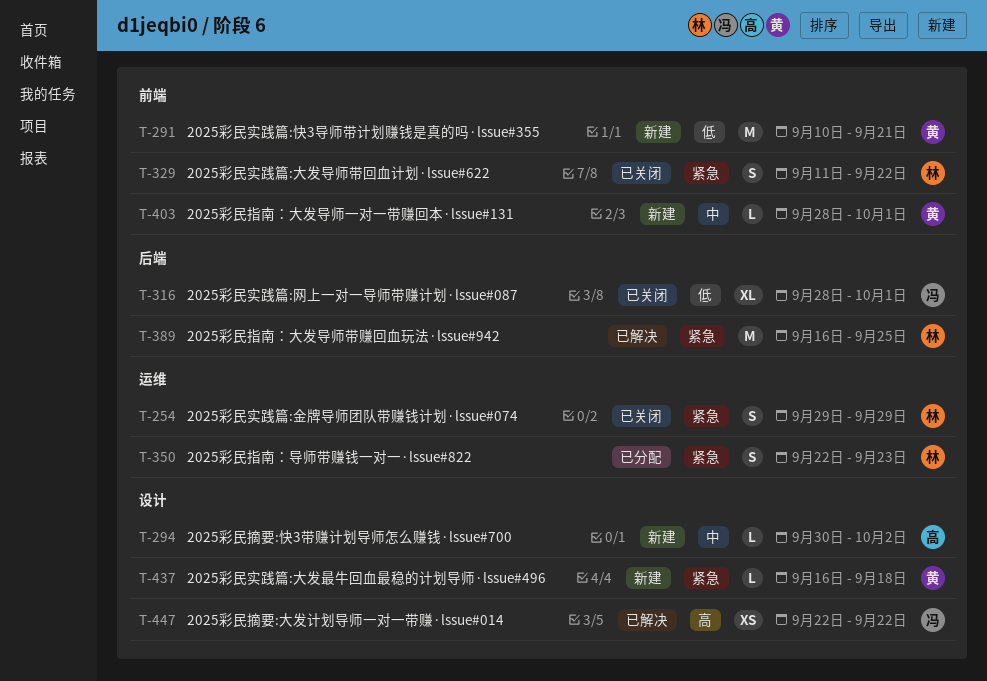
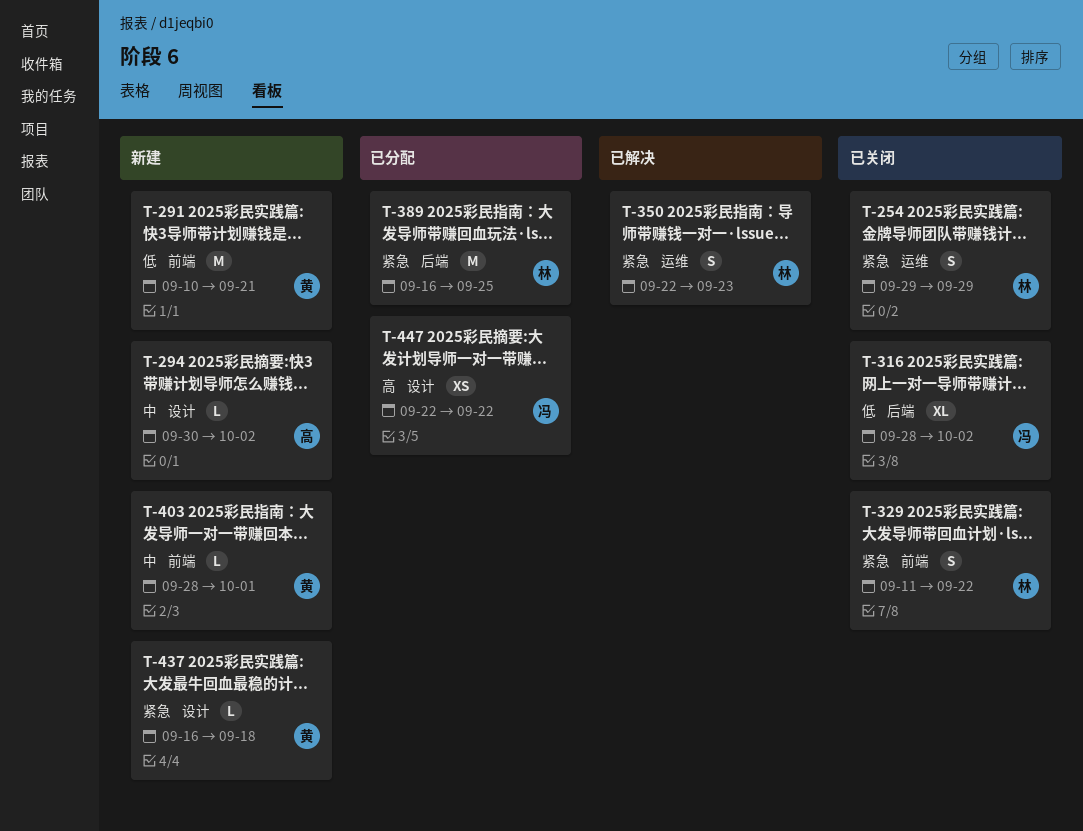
T-316, due: Oct 1 -> Oct 2
T-350, status: 已分配 -> 已解决
T-389, status: 已解决 -> 已分配
T-447, status: 已解决 -> 已分配

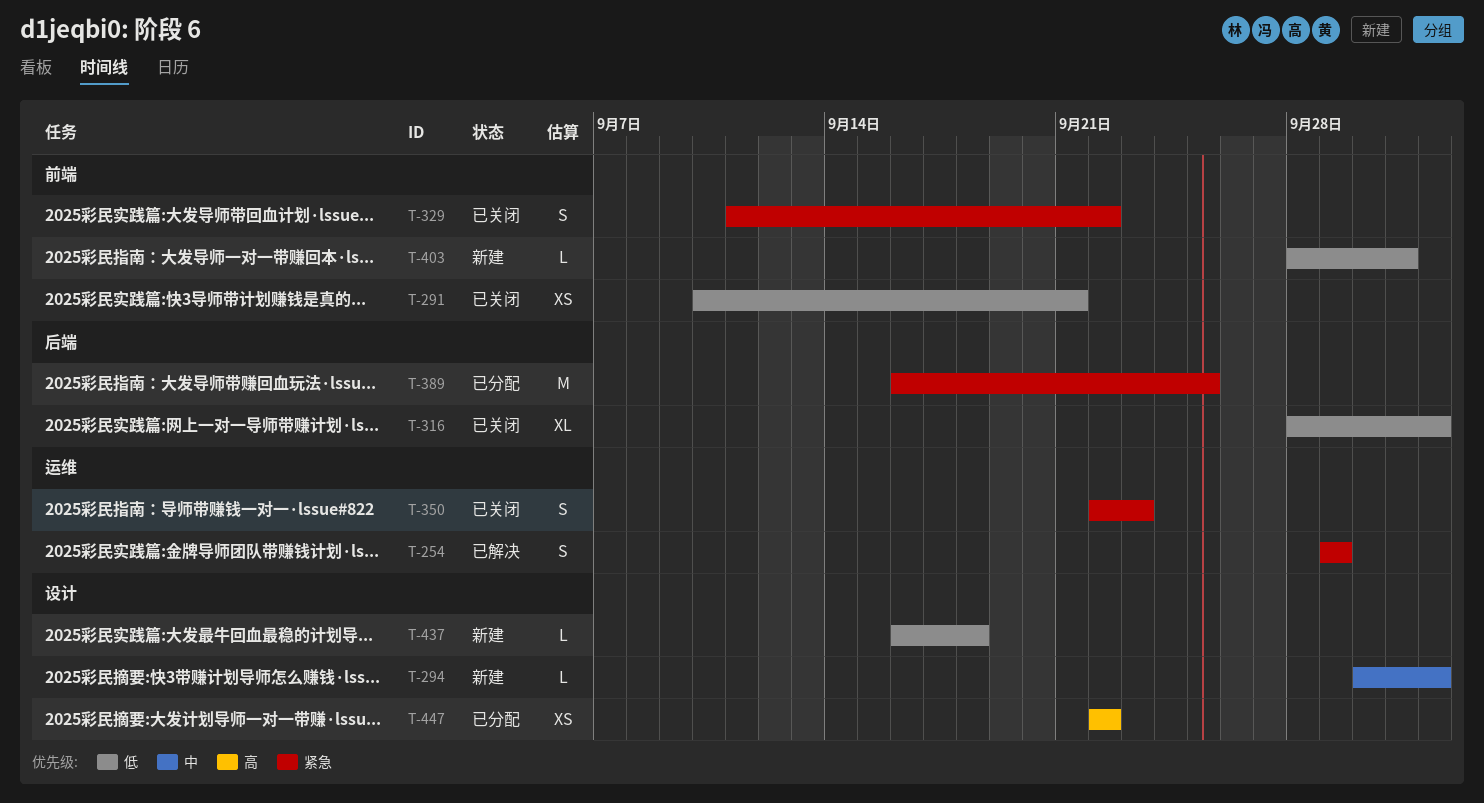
T-254, status: 已关闭 -> 已解决
T-291, status: 新建 -> 已关闭
T-291, estimate: M -> XS
T-350, status: 已解决 -> 已关闭
T-403, priority: 中 -> 低
T-437, priority: 紧急 -> 低

